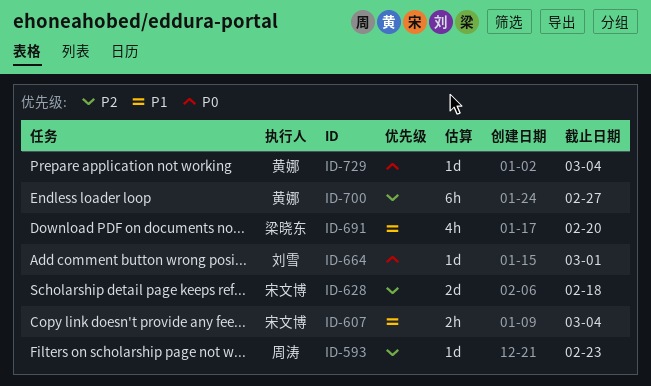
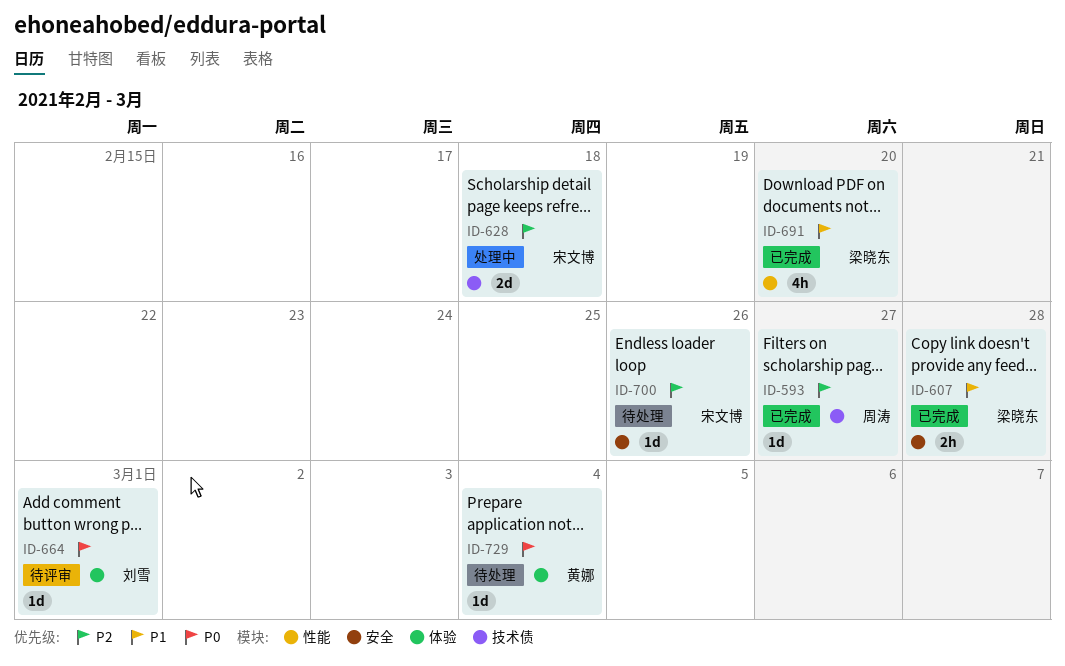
ID-593, due: Feb 23 -> Feb 27
ID-607, owner: 宋文博 -> 梁晓东
ID-607, due: Mar 4 -> Feb 28
ID-700, owner: 黄娜 -> 宋文博
ID-700, estimate: 6h -> 1d
ID-700, due: Feb 27 -> Feb 26

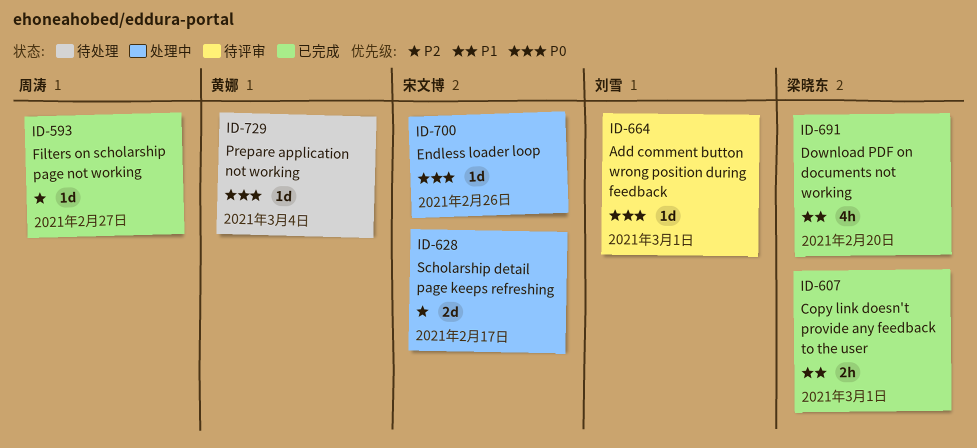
ID-607, due: Feb 28 -> Mar 1
ID-628, due: Feb 18 -> Feb 17
ID-700, status: 待处理 -> 处理中
ID-700, priority: P2 -> P0

